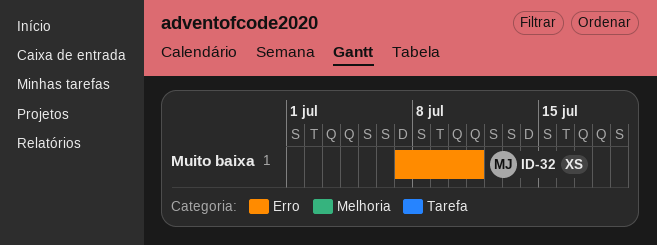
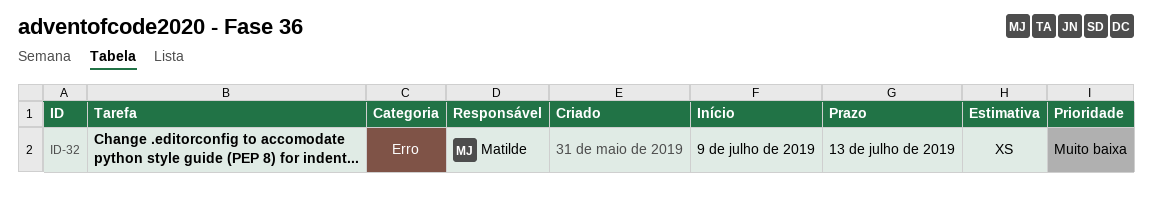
ID-32, start: Jul 7 -> Jul 9
ID-32, due: Jul 11 -> Jul 13

